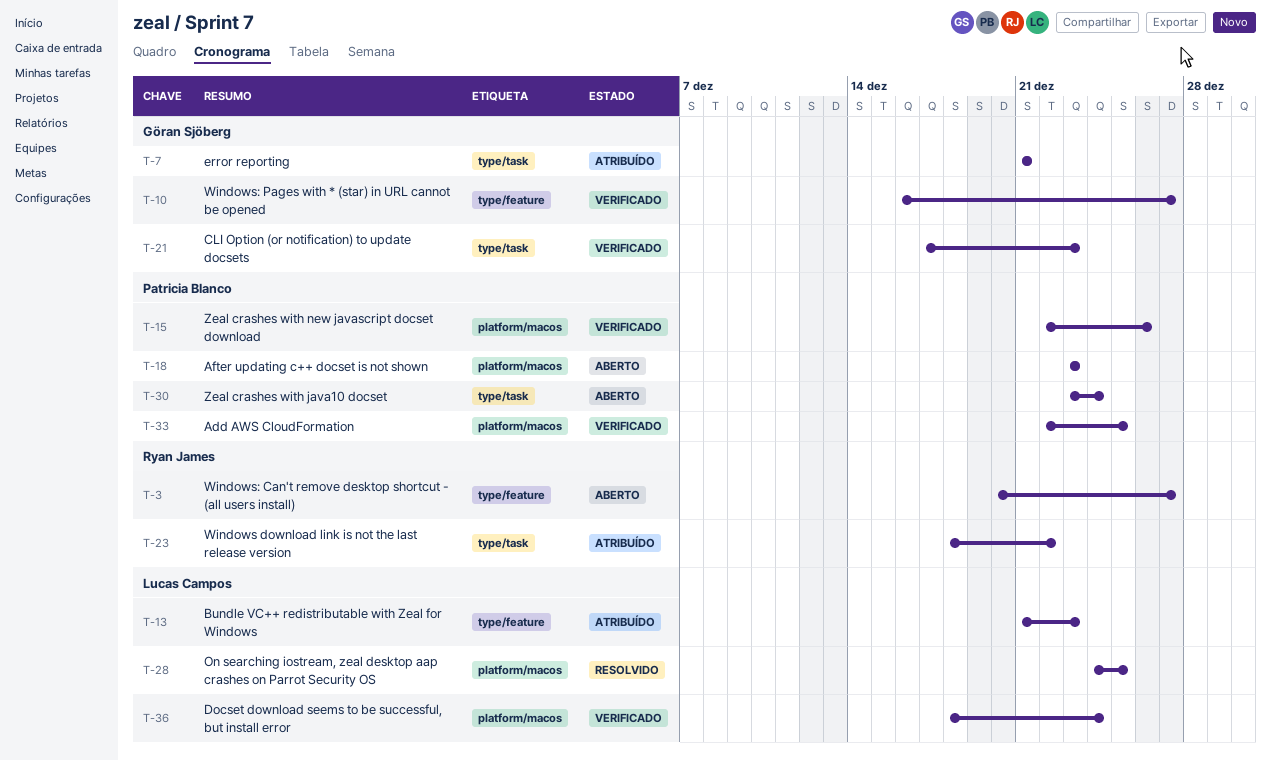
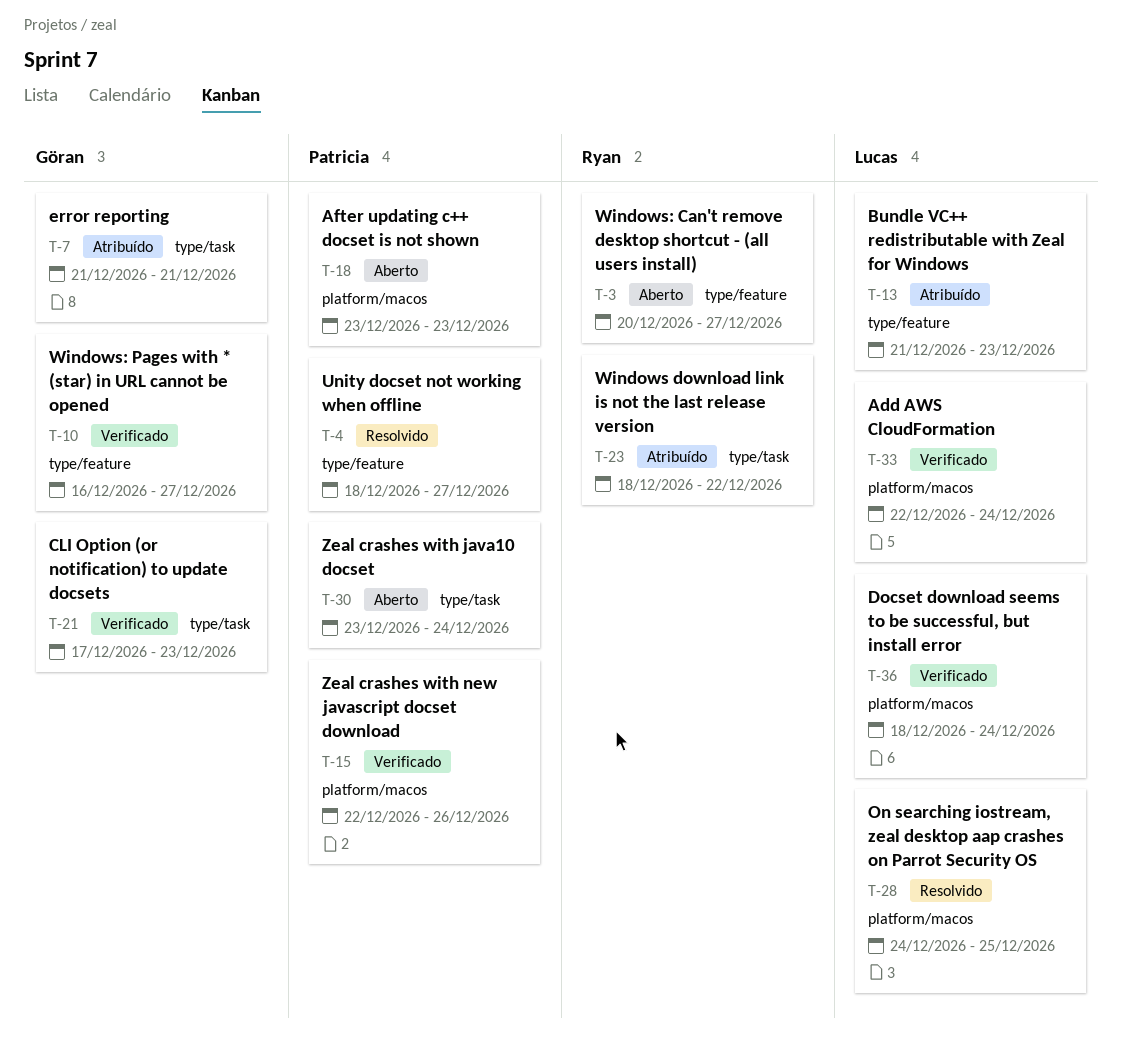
T-4: none -> present
T-33, owner: Patricia Blanco -> Lucas Campos
T-33, due: Dec 25 -> Dec 24

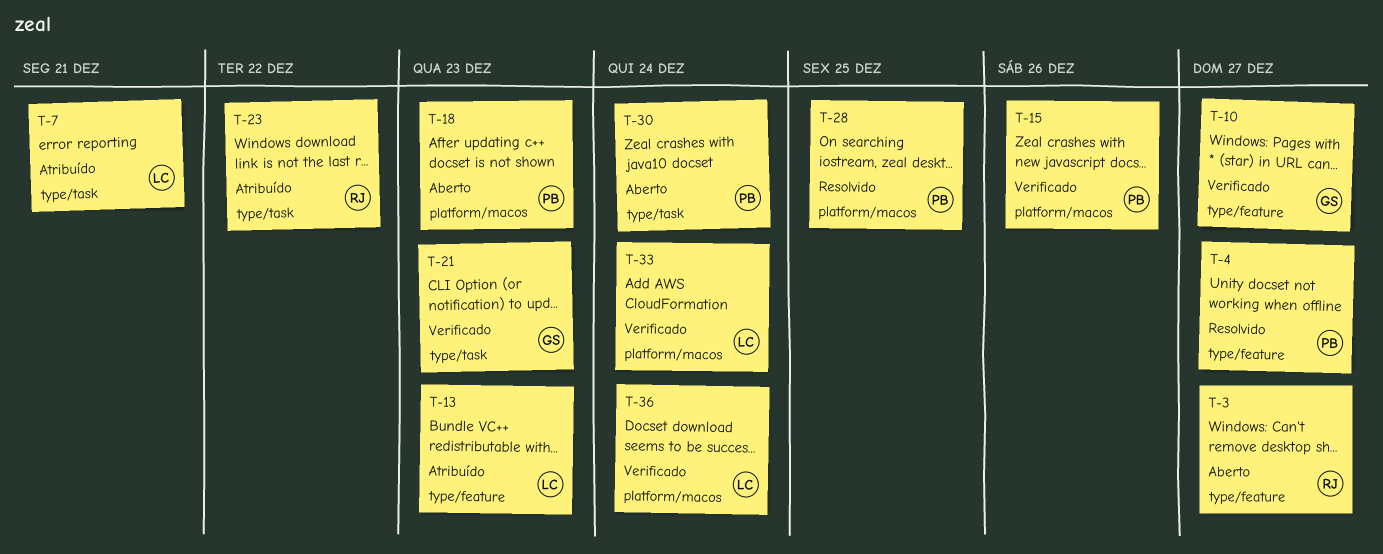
T-7, owner: Göran -> Lucas
T-28, owner: Lucas -> Patricia

